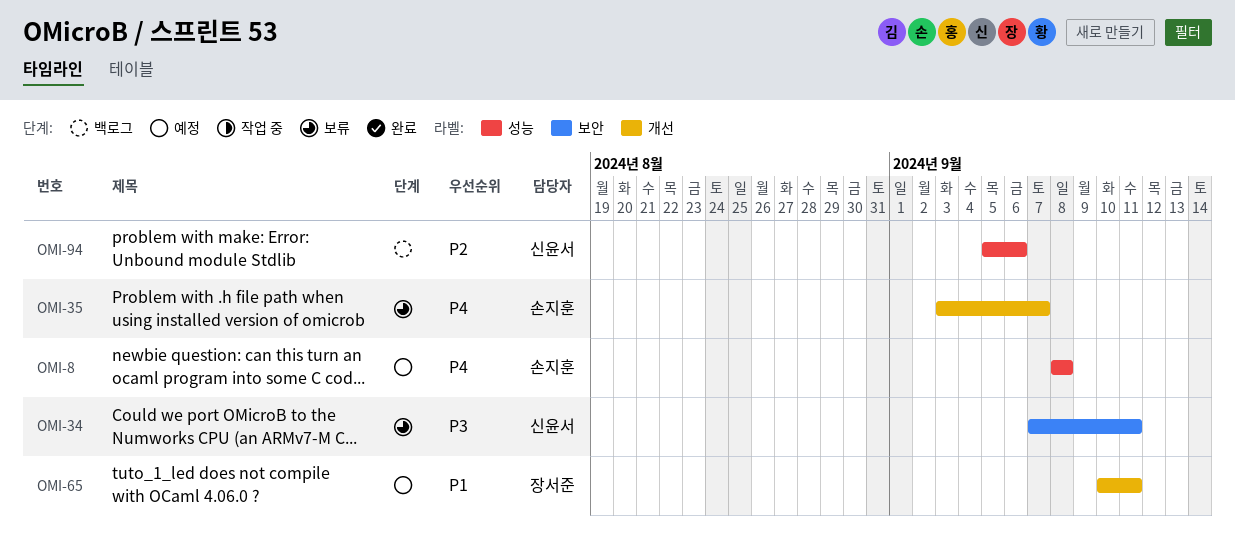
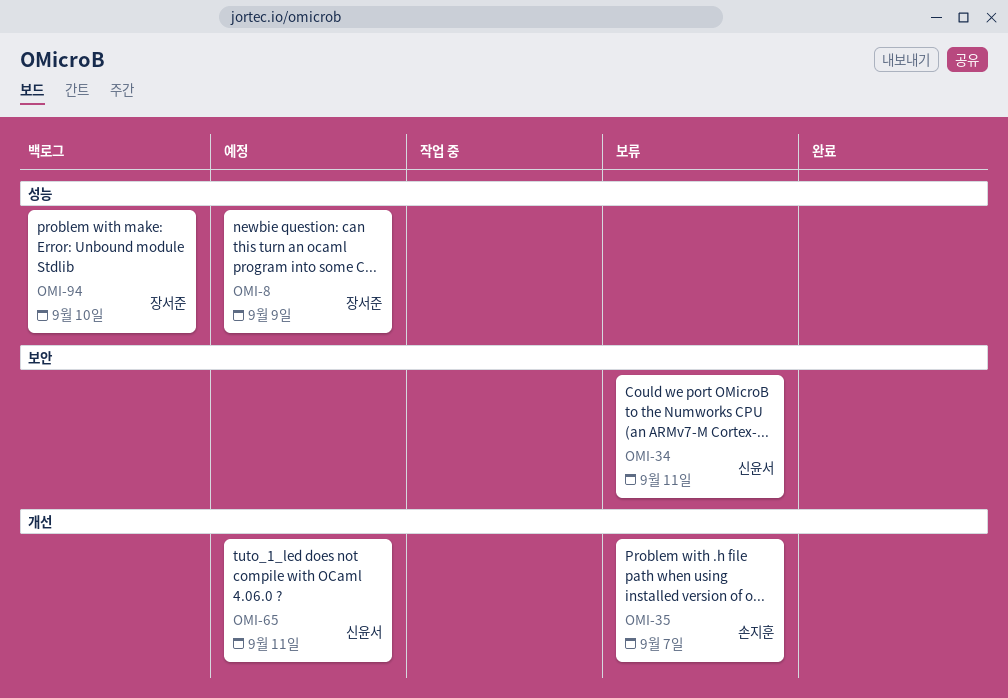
OMI-8, owner: 손지훈 -> 장서준
OMI-8, due: Sep 8 -> Sep 9
OMI-65, owner: 장서준 -> 신윤서
OMI-94, owner: 신윤서 -> 장서준
OMI-94, due: Sep 6 -> Sep 10

